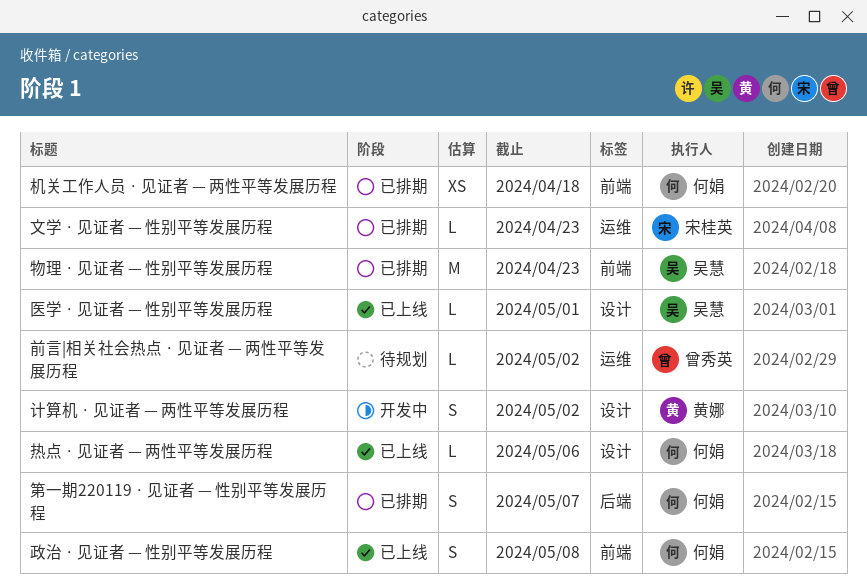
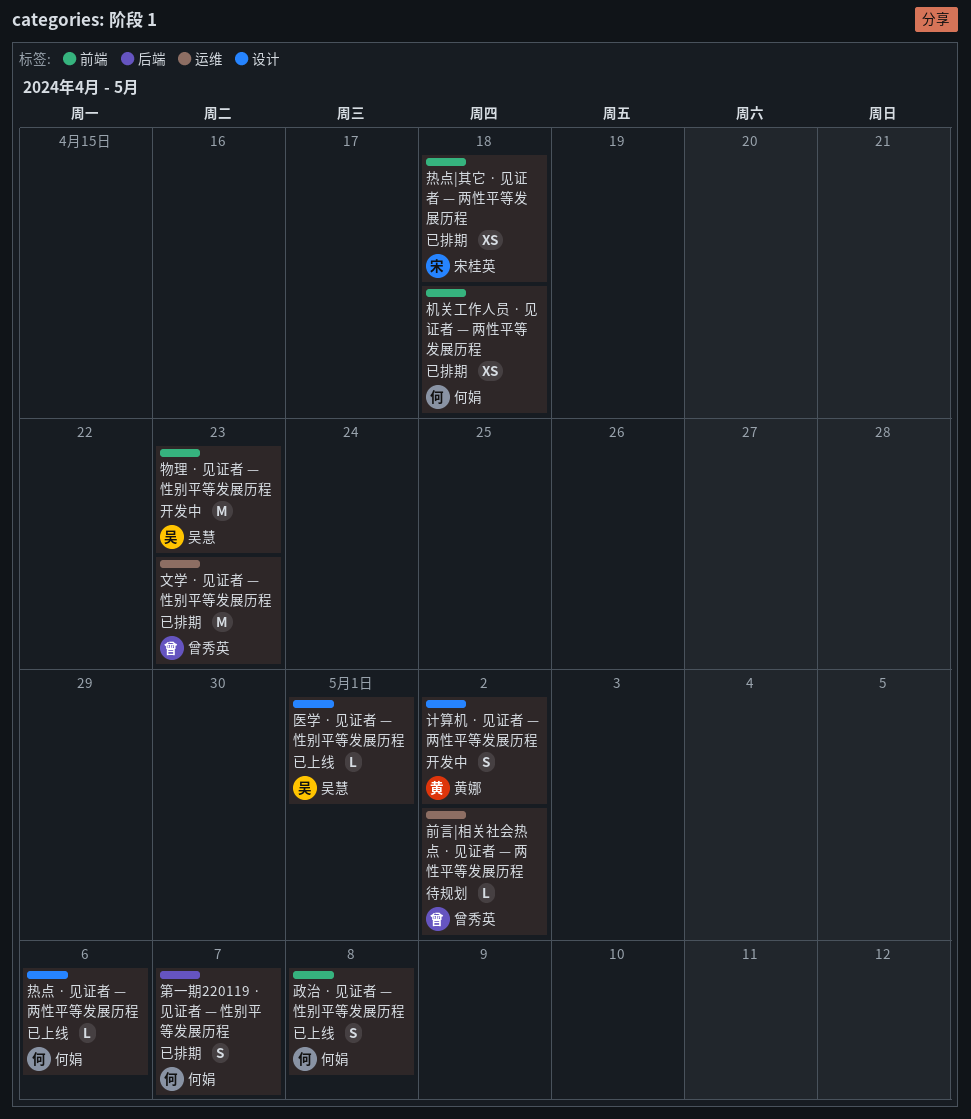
文学 · 见证者 — 性别平等发展历程, owner: 宋桂英 -> 曾秀英
文学 · 见证者 — 性别平等发展历程, estimate: L -> M
热点|其它 · 见证者 — 两性平等发展历程: none -> present
物理 · 见证者 — 性别平等发展历程, status: 已排期 -> 开发中

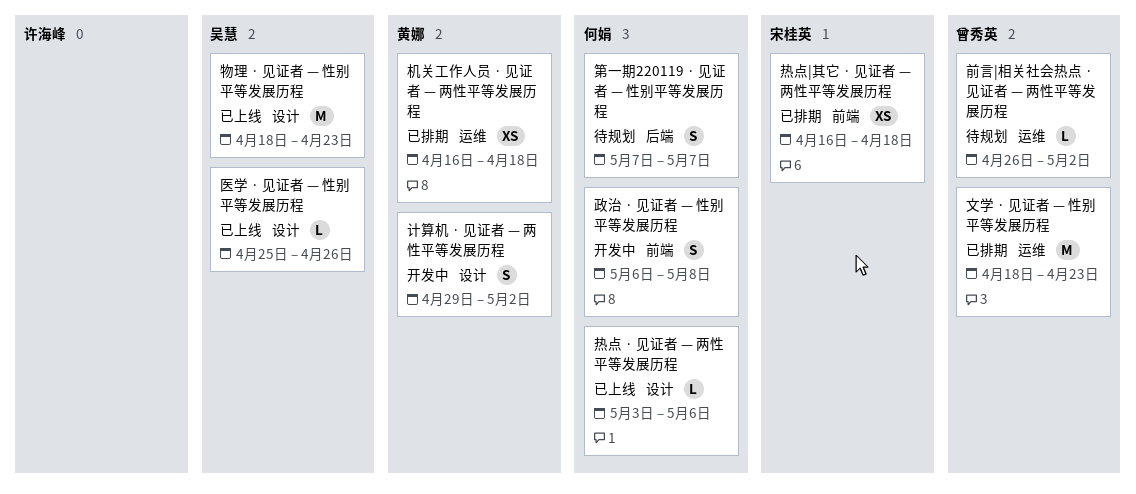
医学 · 见证者 — 性别平等发展历程, due: May 1 -> Apr 26
政治 · 见证者 — 性别平等发展历程, status: 已上线 -> 开发中
机关工作人员 · 见证者 — 两性平等发展历程, owner: 何娟 -> 黄娜
机关工作人员 · 见证者 — 两性平等发展历程, label: 前端 -> 运维
物理 · 见证者 — 性别平等发展历程, status: 开发中 -> 已上线
物理 · 见证者 — 性别平等发展历程, label: 前端 -> 设计
第一期220119 · 见证者 — 性别平等发展历程, status: 已排期 -> 待规划

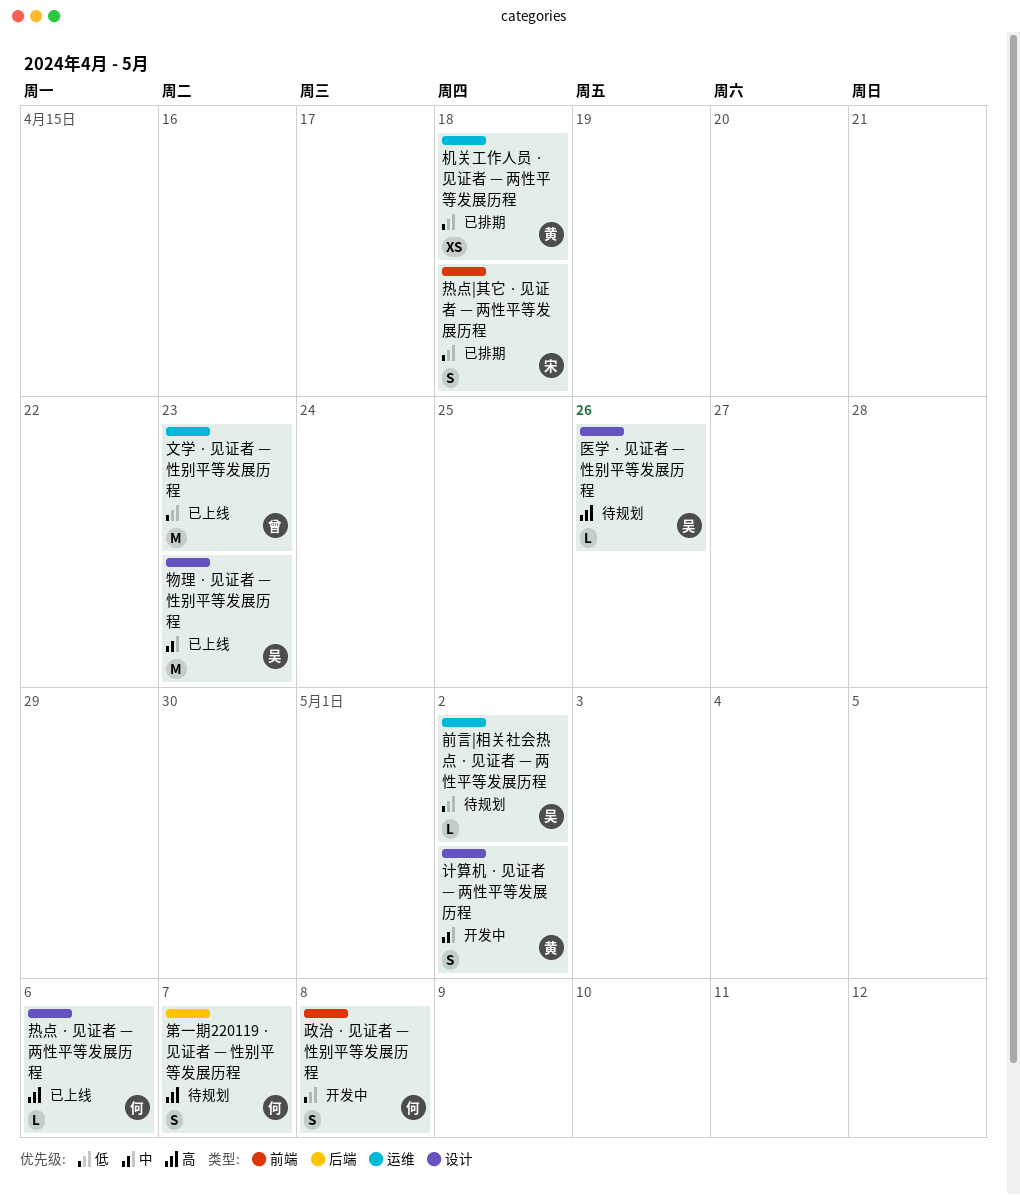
前言|相关社会热点 · 见证者 — 两性平等发展历程, owner: 曾秀英 -> 吴慧
医学 · 见证者 — 性别平等发展历程, status: 已上线 -> 待规划
文学 · 见证者 — 性别平等发展历程, status: 已排期 -> 已上线
热点|其它 · 见证者 — 两性平等发展历程, estimate: XS -> S

